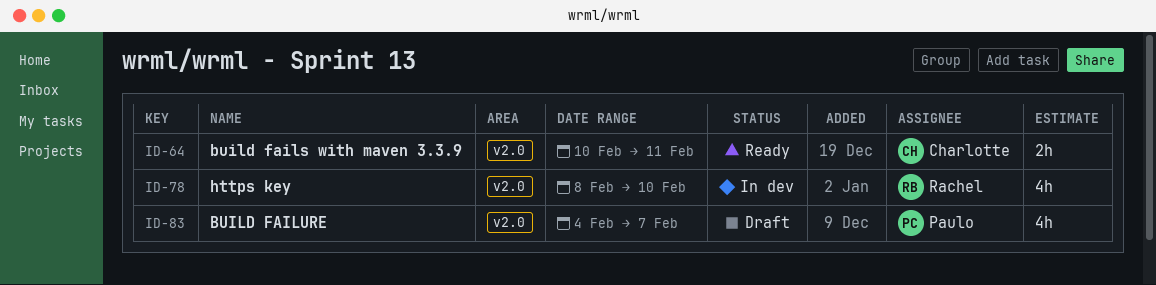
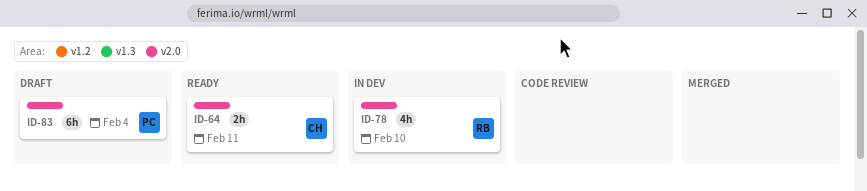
ID-83, estimate: 4h -> 6h
ID-83, due: Feb 7 -> Feb 4

